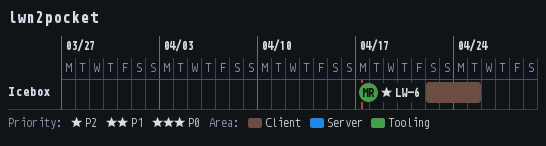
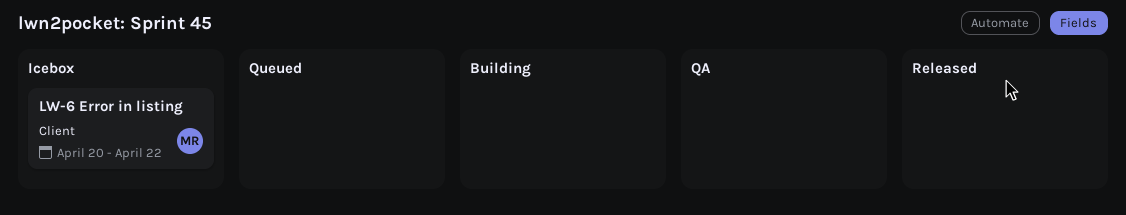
LW-6, start: Apr 22 -> Apr 20
LW-6, due: Apr 25 -> Apr 22

